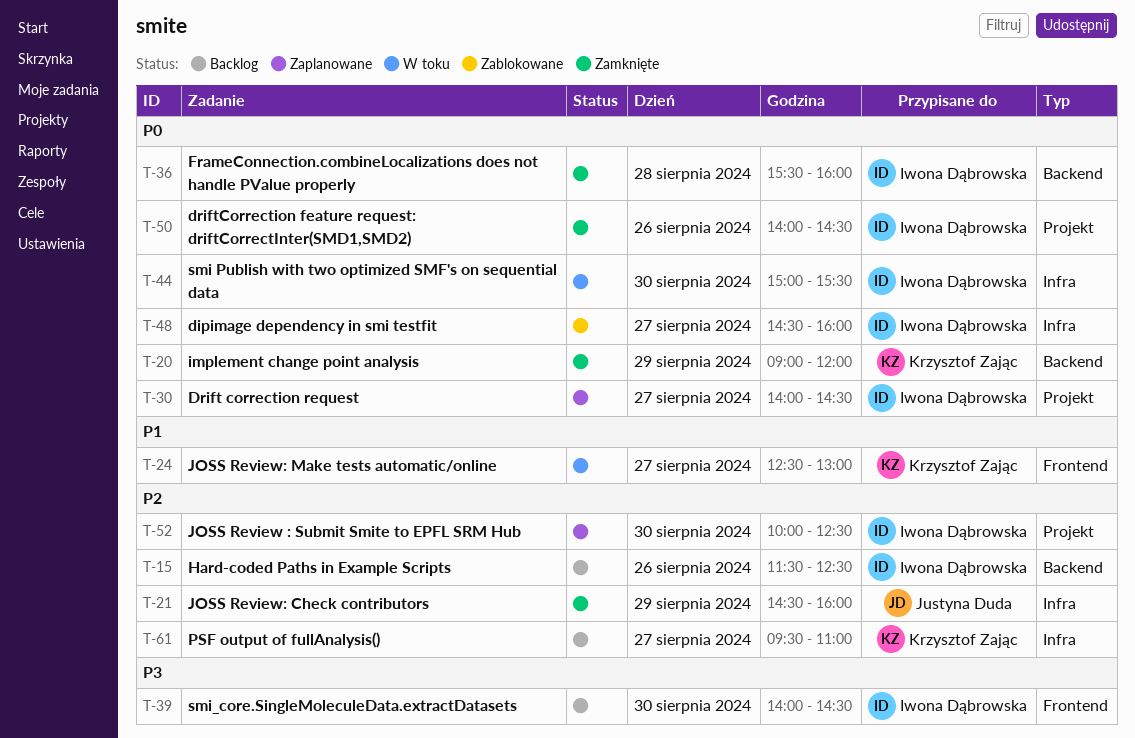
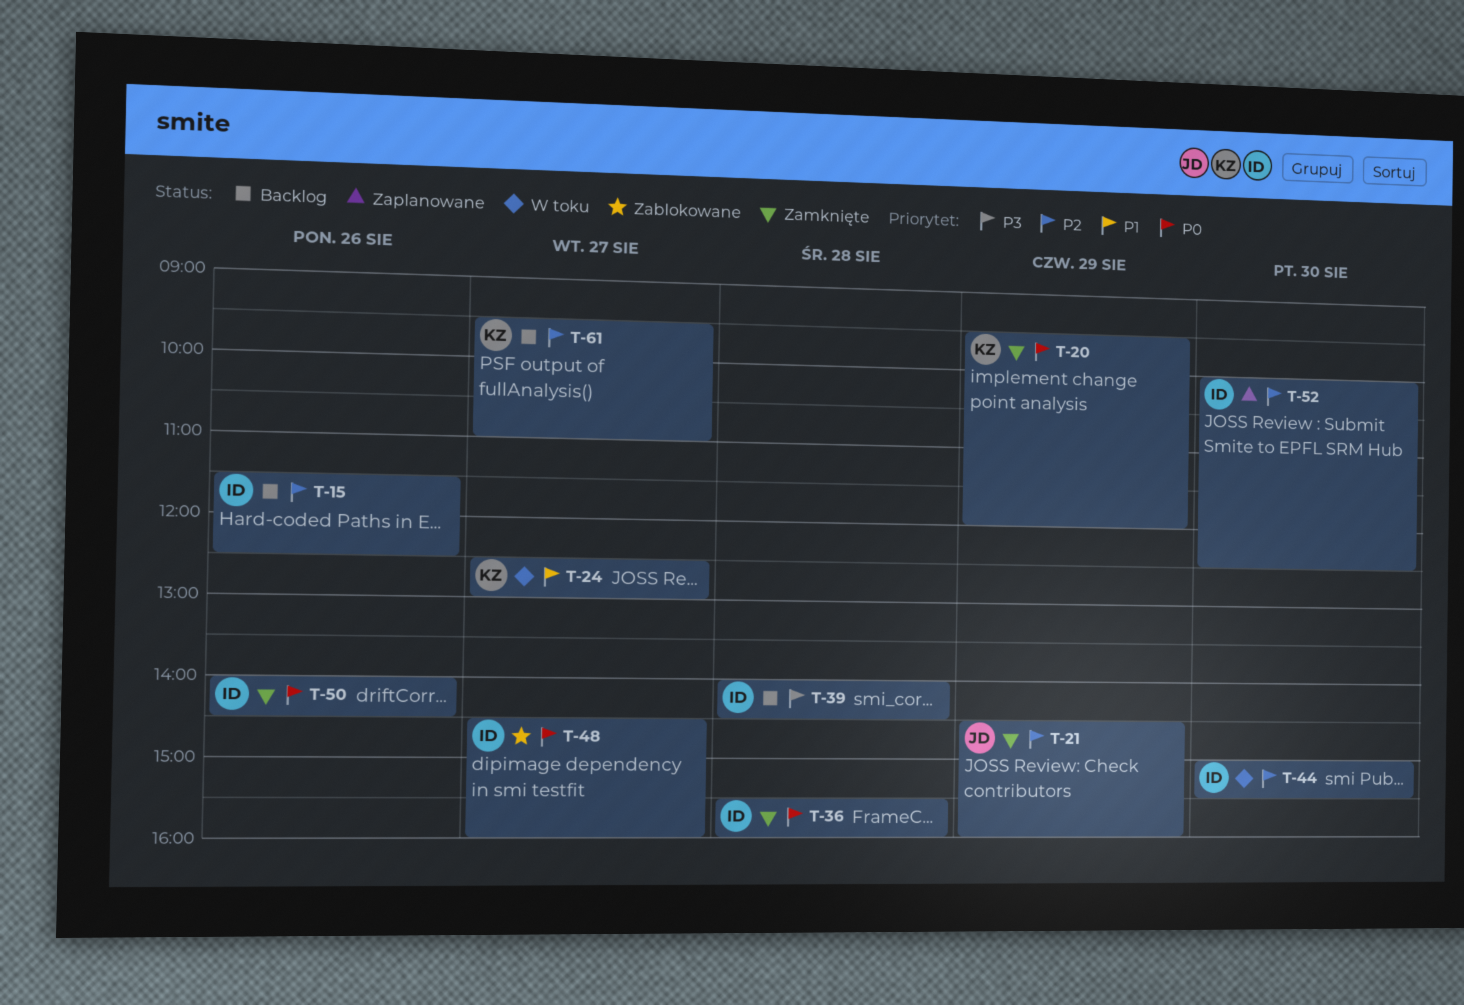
T-20, begins: 09:00 -> 09:30
T-30: present -> none
T-39, day: Aug 30 -> Aug 28
T-44, priority: P0 -> P2

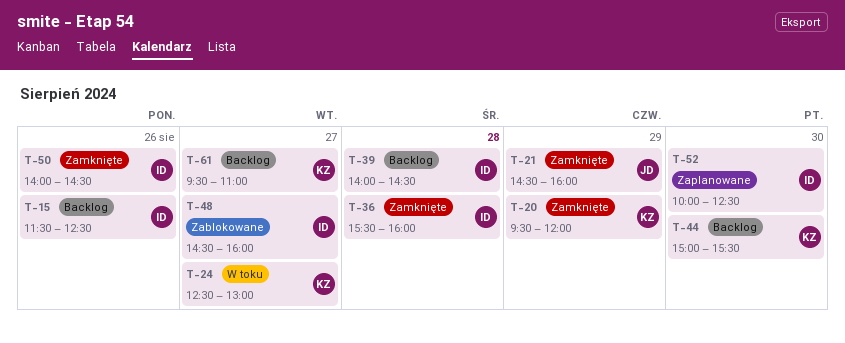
T-44, status: W toku -> Backlog
T-44, owner: ID -> KZ

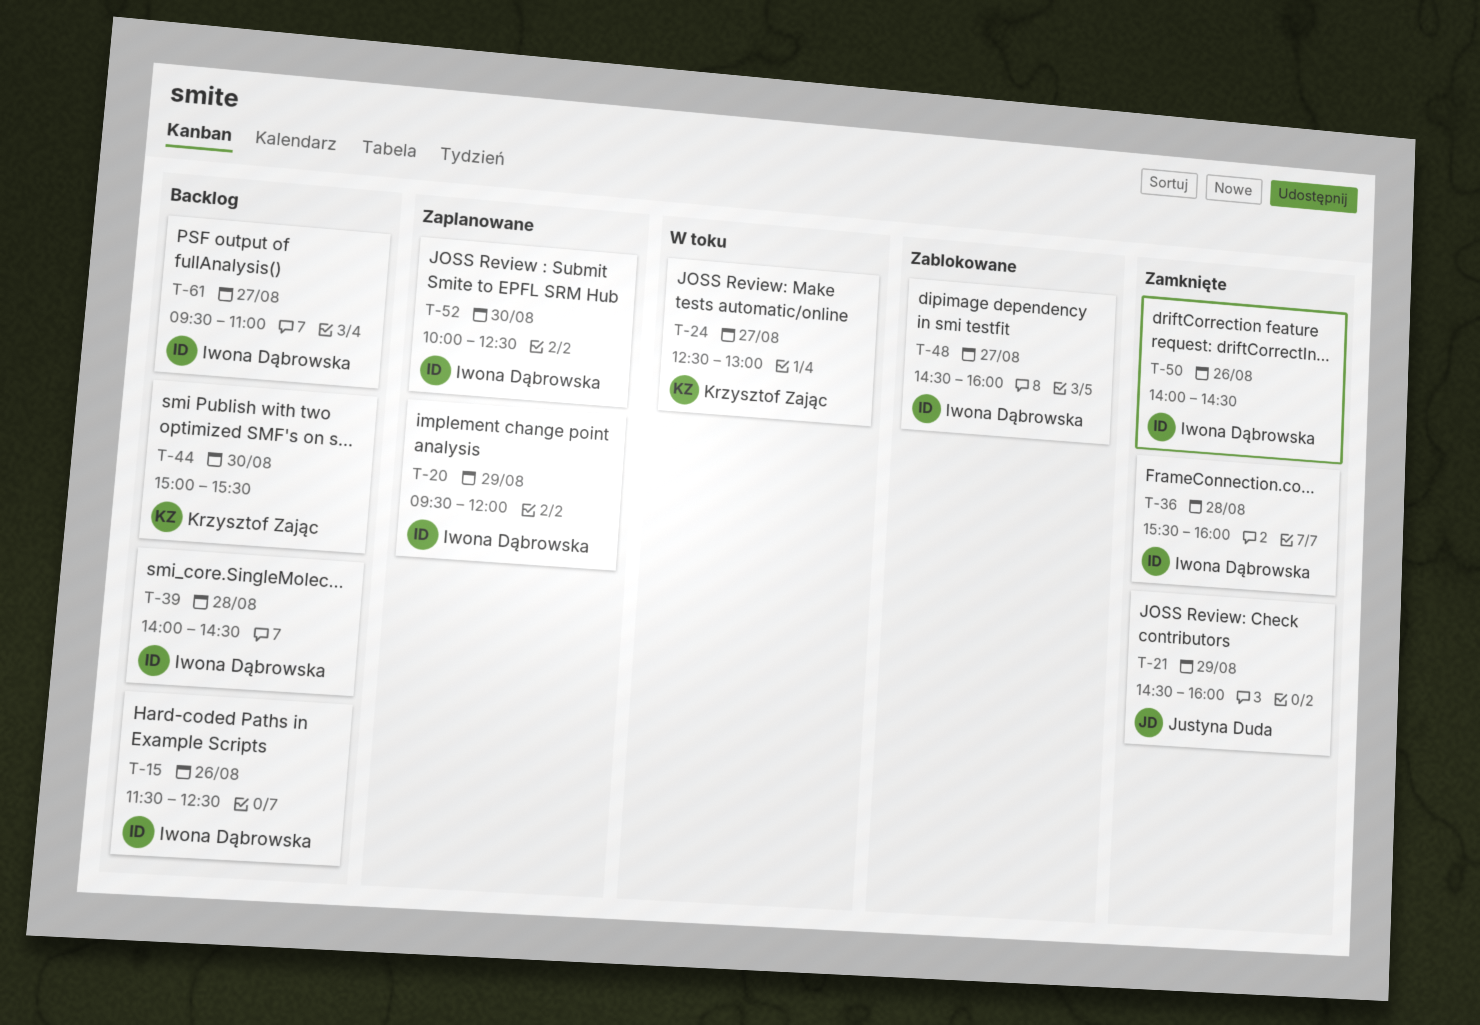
T-20, status: Zamknięte -> Zaplanowane
T-20, owner: Krzysztof Zając -> Iwona Dąbrowska
T-61, owner: Krzysztof Zając -> Iwona Dąbrowska

